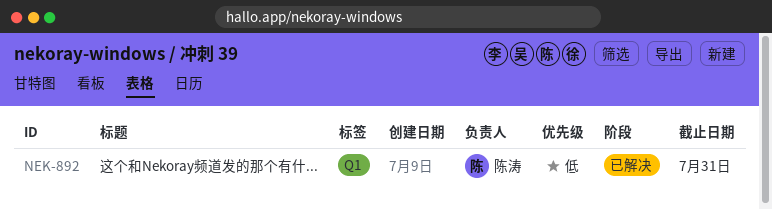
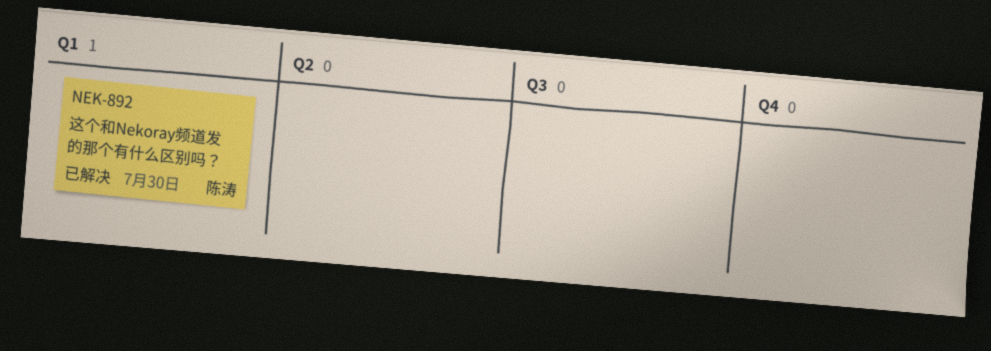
NEK-892, due: Jul 31 -> Jul 30

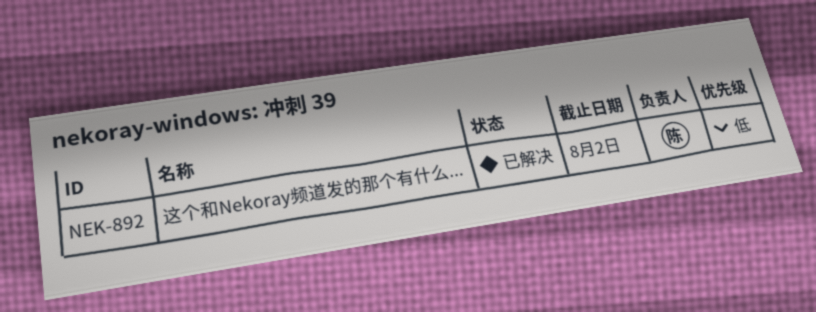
NEK-892, due: Jul 30 -> Aug 2

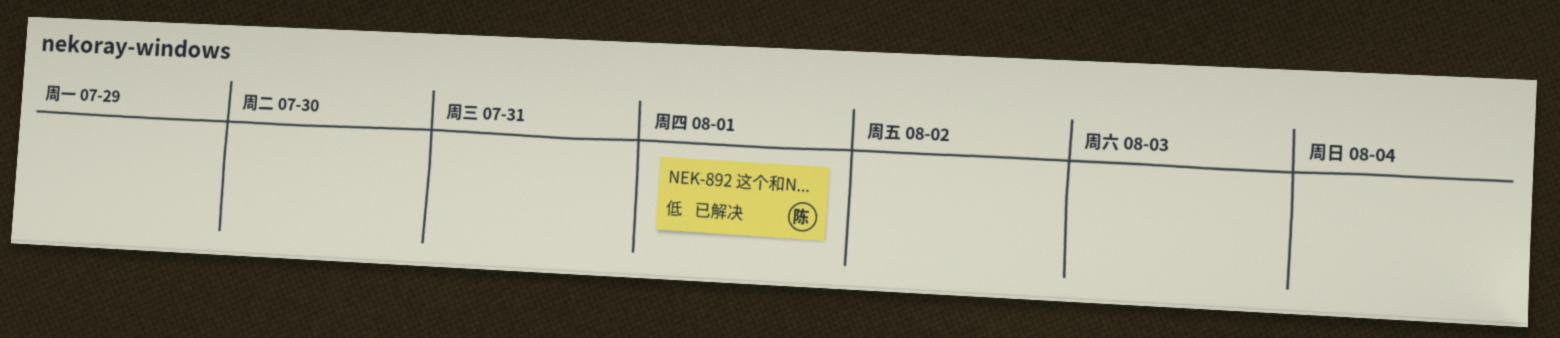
NEK-892, due: Aug 2 -> Aug 1

